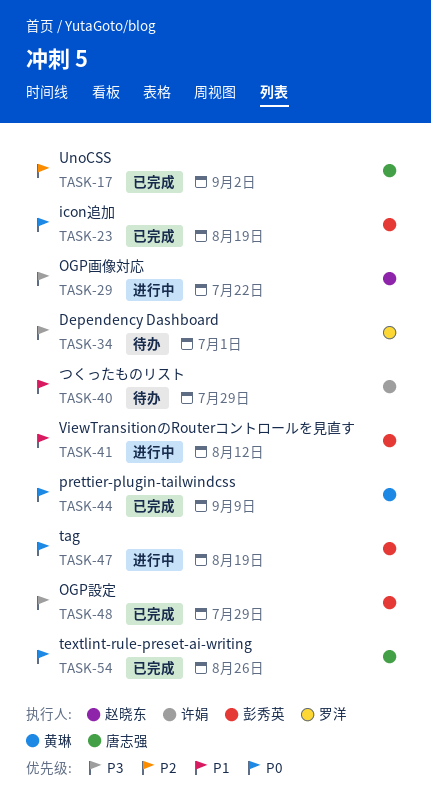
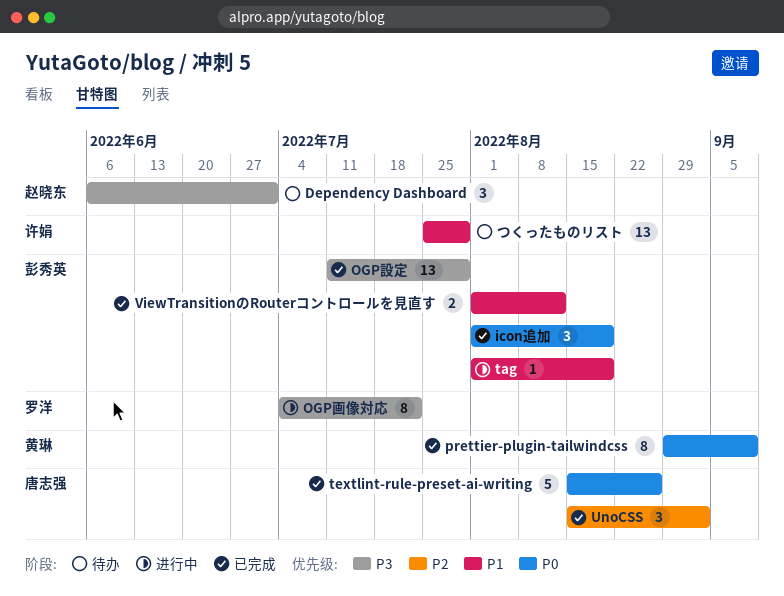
Dependency Dashboard, owner: 罗洋 -> 赵晓东
OGP画像対応, owner: 赵晓东 -> 罗洋
tag, priority: P0 -> P1
ViewTransitionのRouterコントロールを見直す, status: 进行中 -> 已完成

